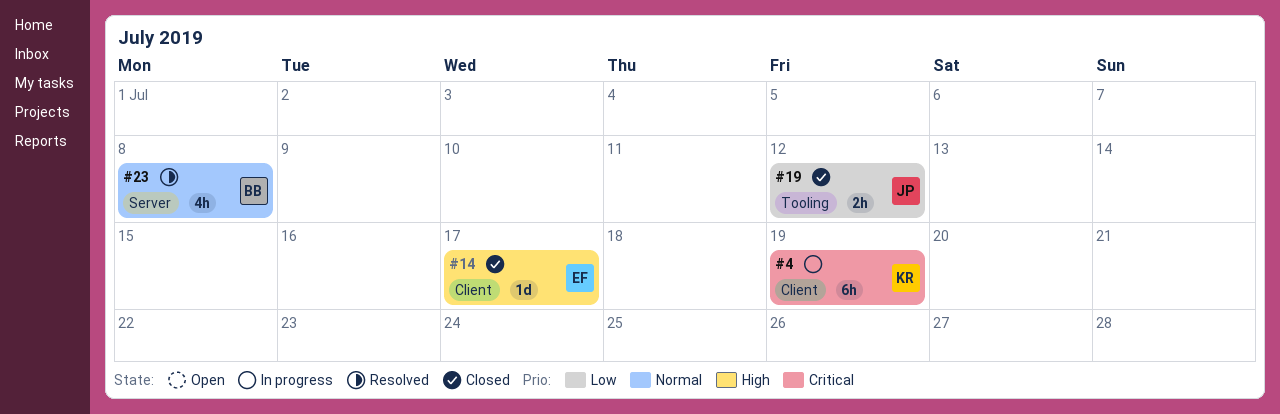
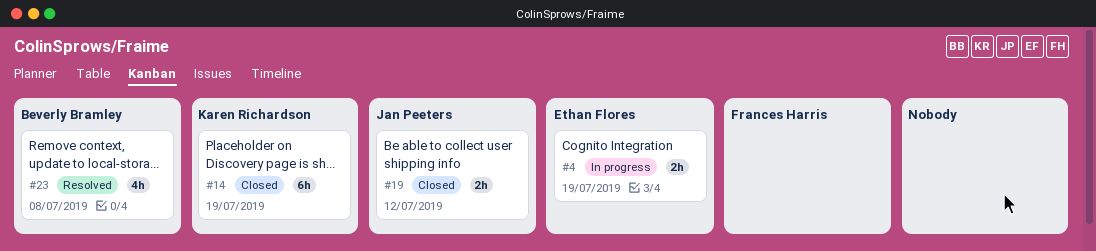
#4, owner: Karen Richardson -> Ethan Flores
#4, estimate: 6h -> 2h
#14, owner: Ethan Flores -> Karen Richardson
#14, estimate: 1d -> 6h
#14, due: Jul 17 -> Jul 19

